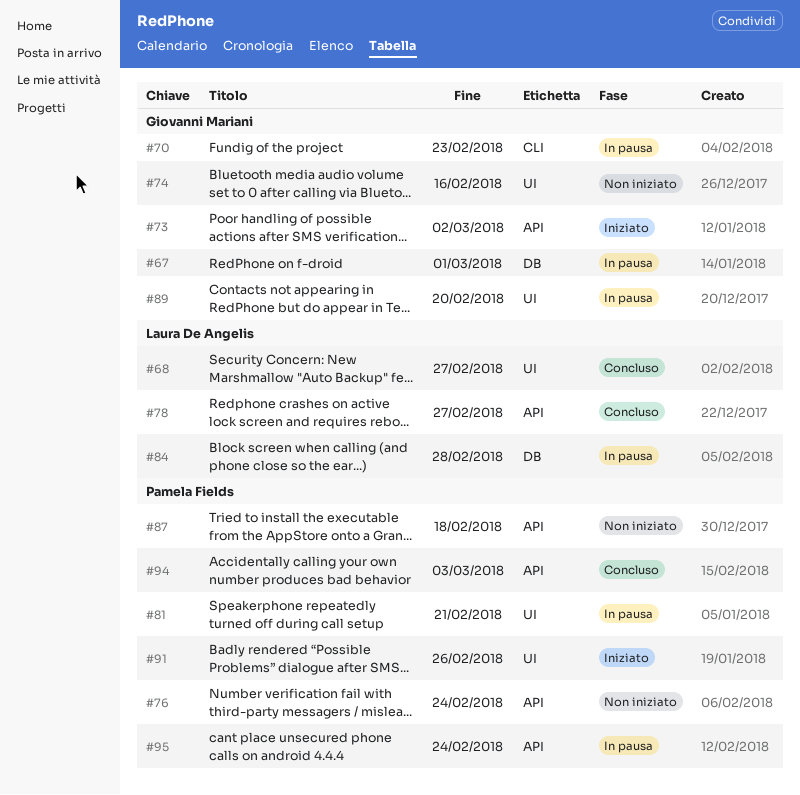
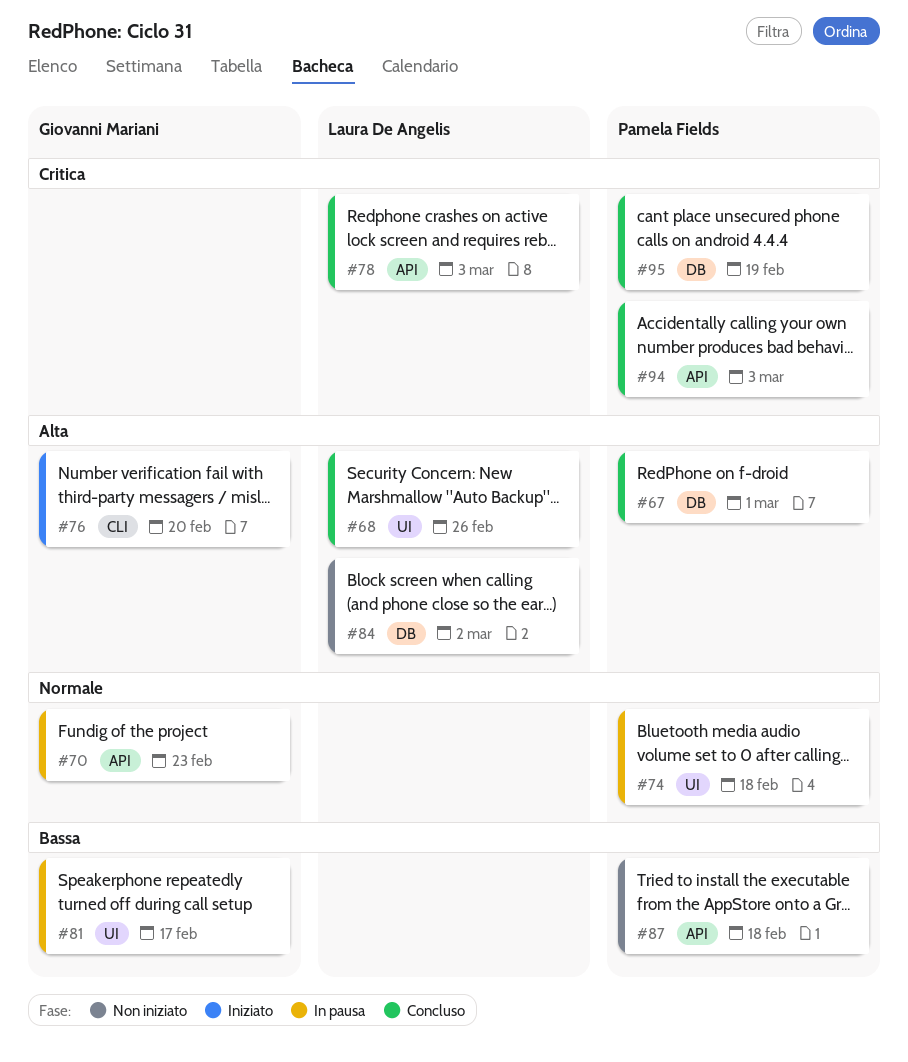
#67, status: In pausa -> Concluso
#67, owner: Giovanni Mariani -> Pamela Fields
#68, due: Feb 27 -> Feb 26
#70, label: CLI -> API
#73: present -> none
#74, status: Non iniziato -> In pausa
#74, owner: Giovanni Mariani -> Pamela Fields
#74, due: Feb 16 -> Feb 18
#76, status: Non iniziato -> Iniziato
#76, owner: Pamela Fields -> Giovanni Mariani
#76, label: API -> CLI
#76, due: Feb 24 -> Feb 20
#78, due: Feb 27 -> Mar 3
#81, owner: Pamela Fields -> Giovanni Mariani
#81, due: Feb 21 -> Feb 17
#84, status: In pausa -> Non iniziato
#84, due: Feb 28 -> Mar 2
#89: present -> none
#91: present -> none
#95, status: In pausa -> Concluso
#95, label: API -> DB
#95, due: Feb 24 -> Feb 19

